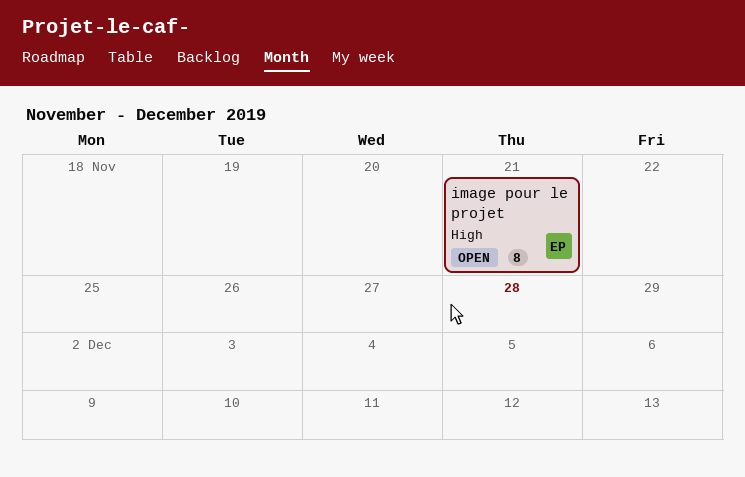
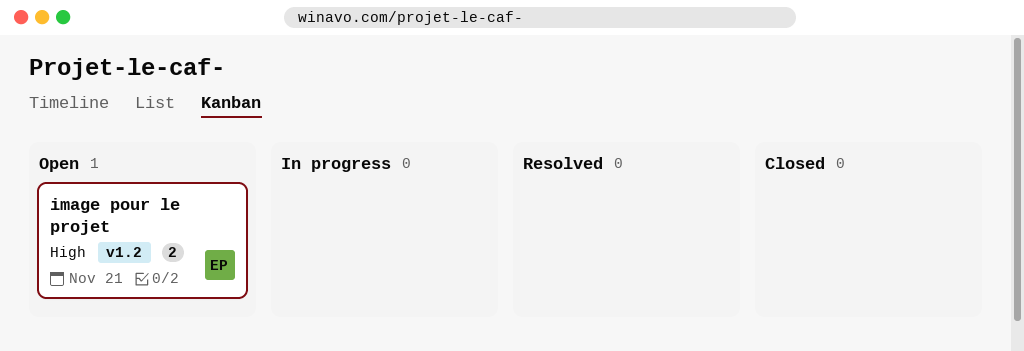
image pour le projet, estimate: 8 -> 2

